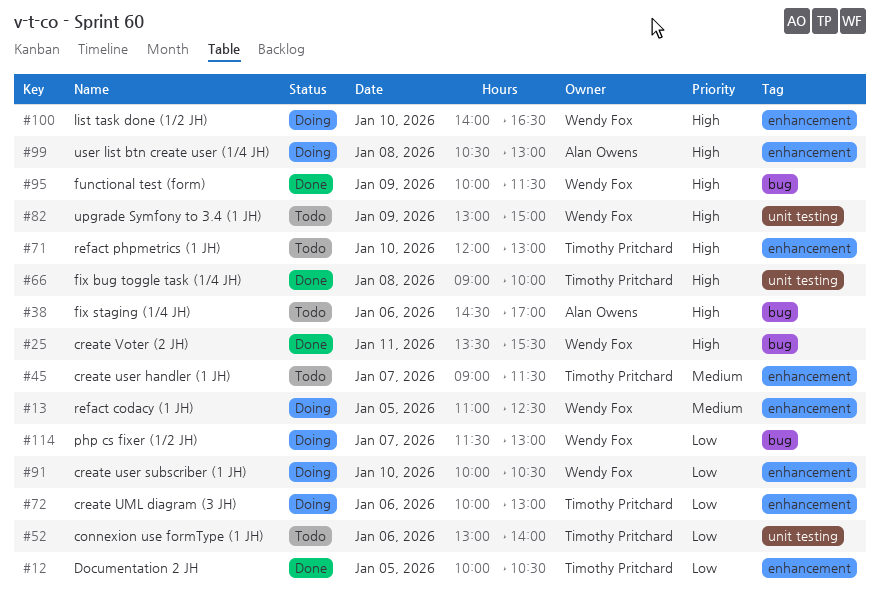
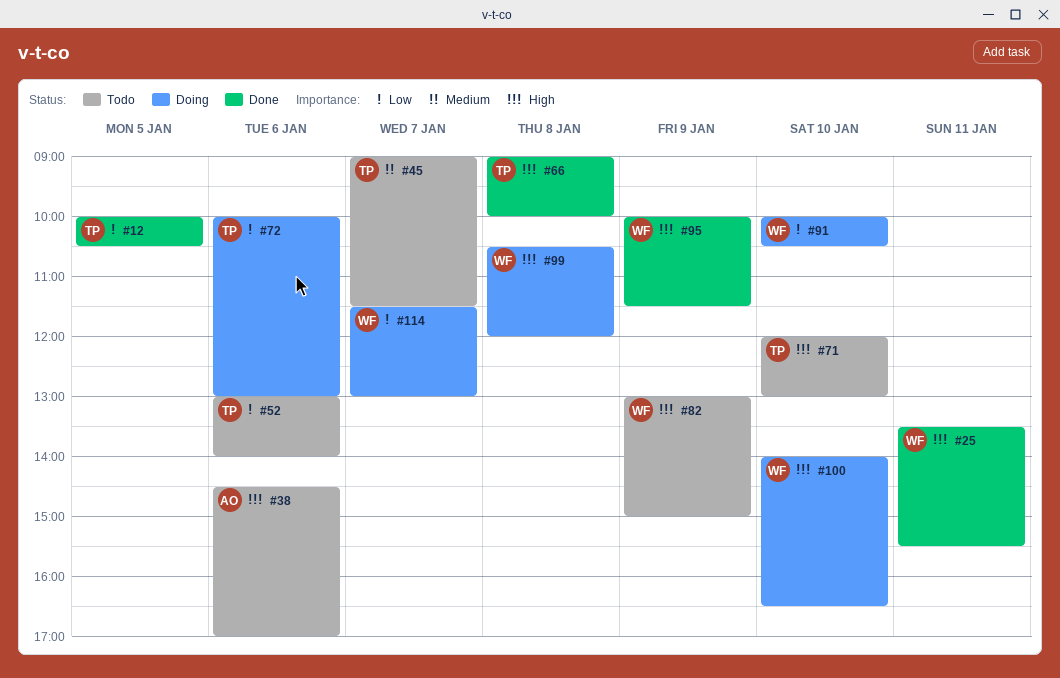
#13: present -> none
#99, owner: Alan Owens -> Wendy Fox
#99, ends: 13:00 -> 12:00

